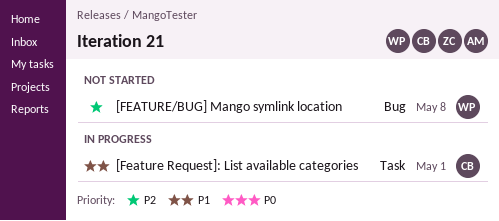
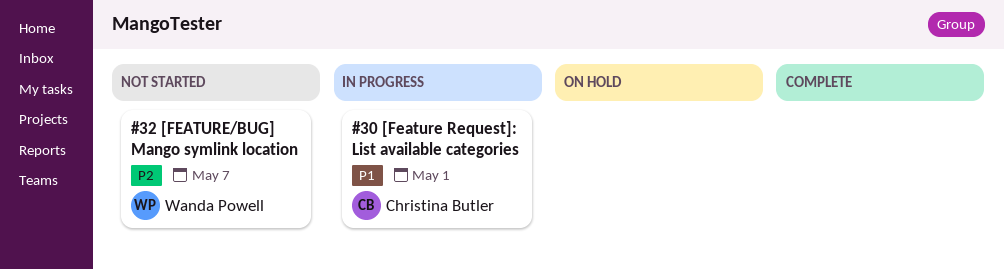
[FEATURE/BUG] Mango symlink location, due: May 8 -> May 7

